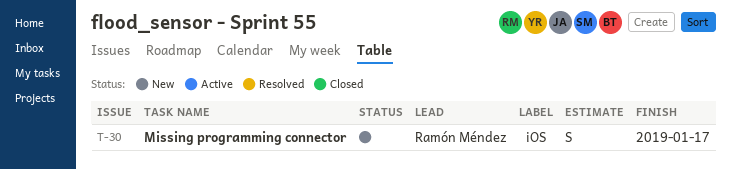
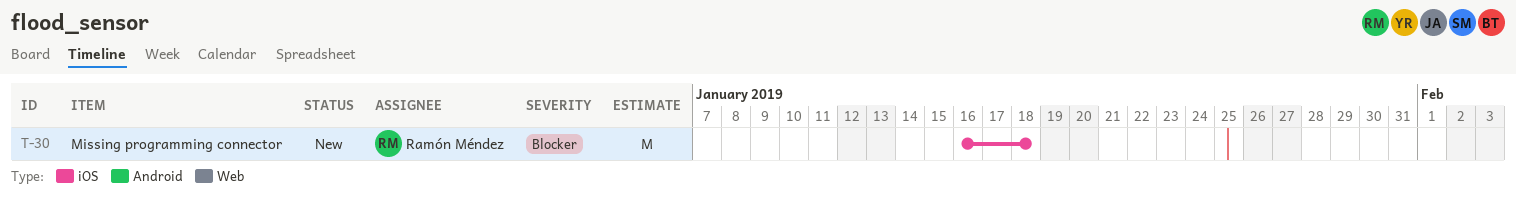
T-30, estimate: S -> M
T-30, due: Jan 17 -> Jan 18

